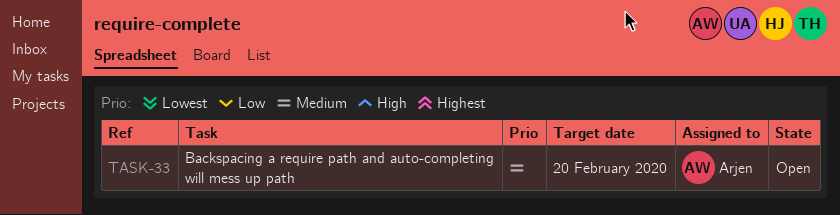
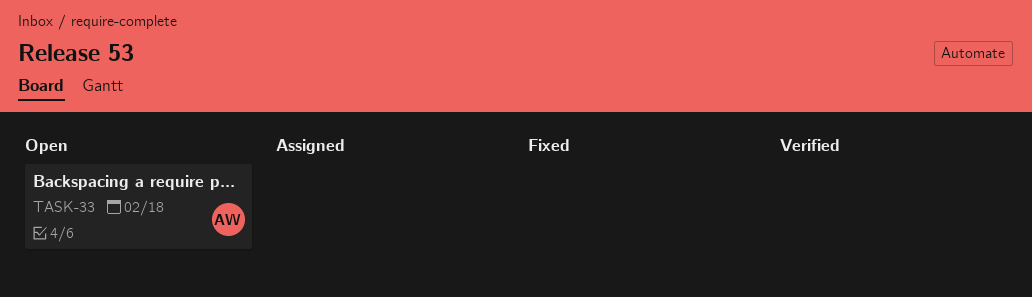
TASK-33, due: Feb 20 -> Feb 18

